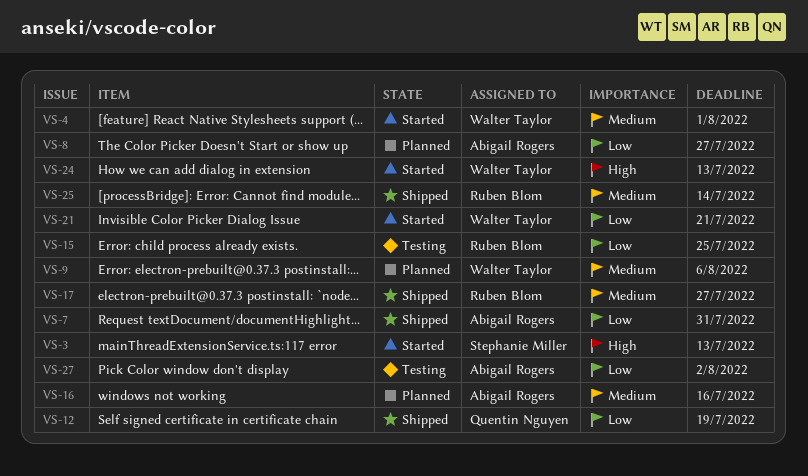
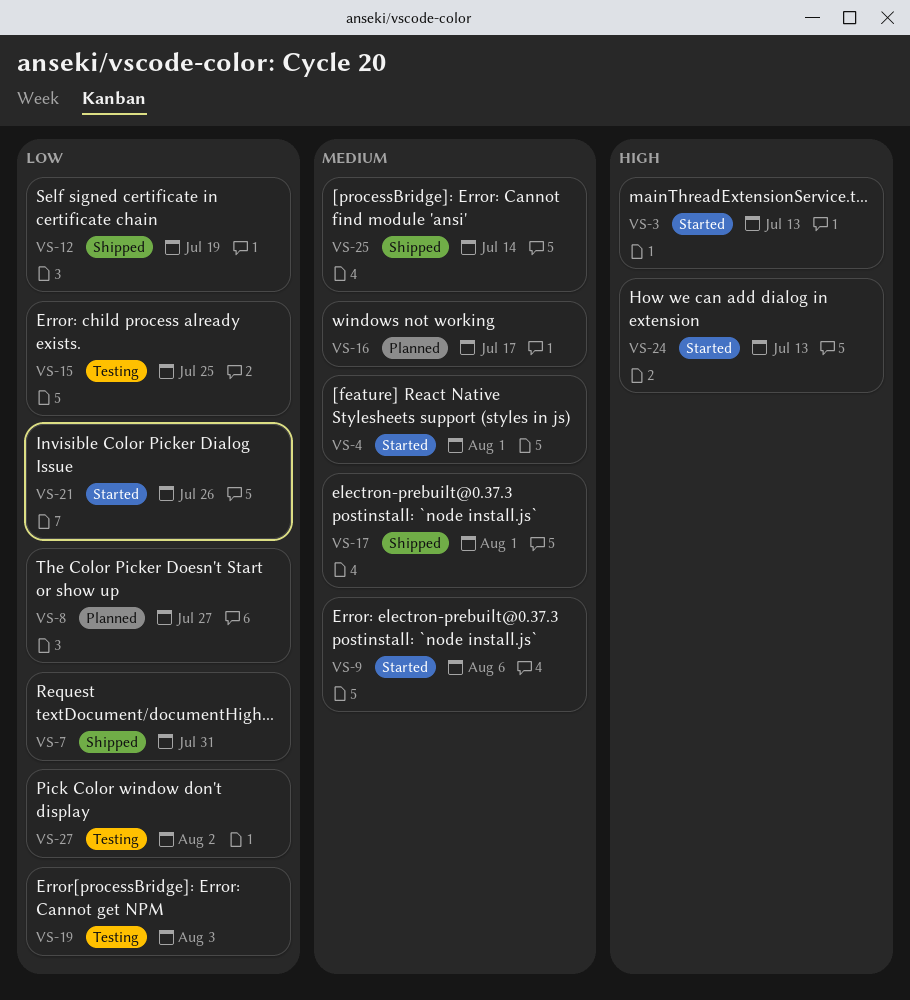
VS-9, status: Planned -> Started
VS-16, due: Jul 16 -> Jul 17
VS-17, due: Jul 27 -> Aug 1
VS-19: none -> present
VS-21, due: Jul 21 -> Jul 26

